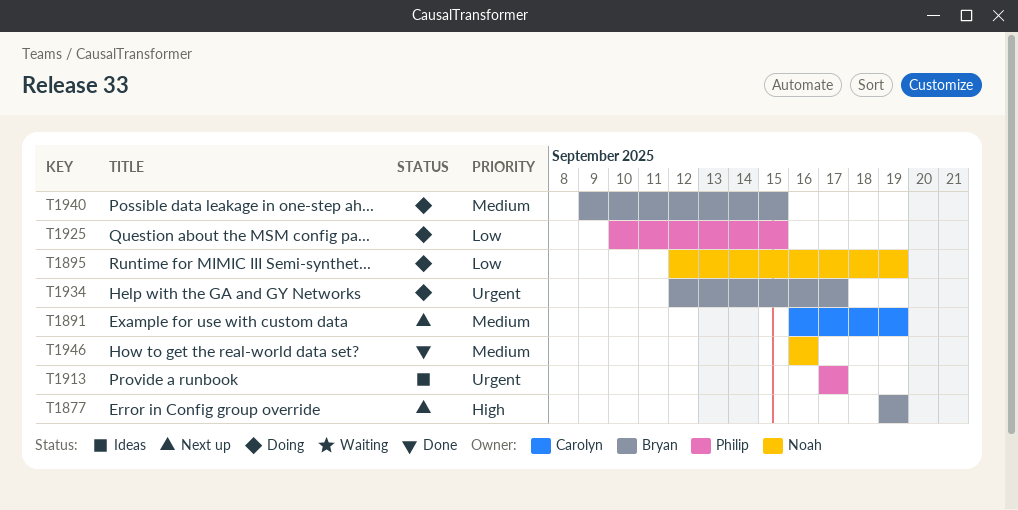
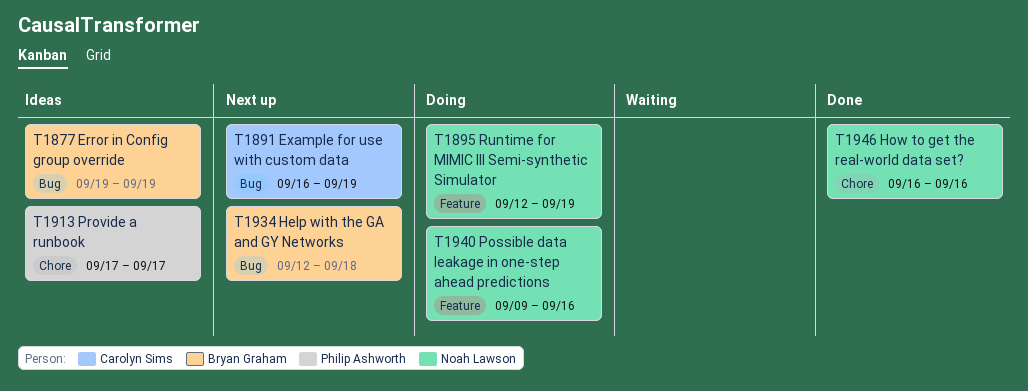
T1877, status: Next up -> Ideas
T1925: present -> none
T1934, status: Doing -> Next up
T1934, due: Sep 17 -> Sep 18
T1940, owner: Bryan Graham -> Noah Lawson
T1940, due: Sep 15 -> Sep 16

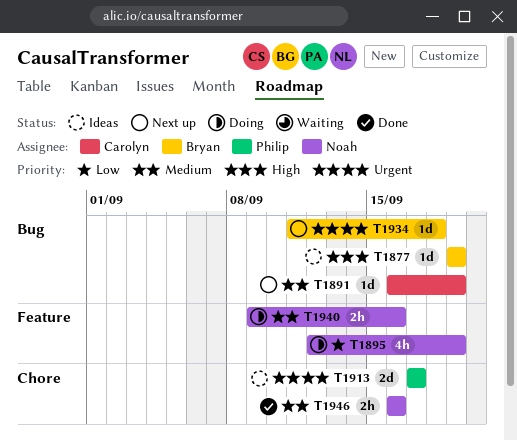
T1934, start: Sep 12 -> Sep 11

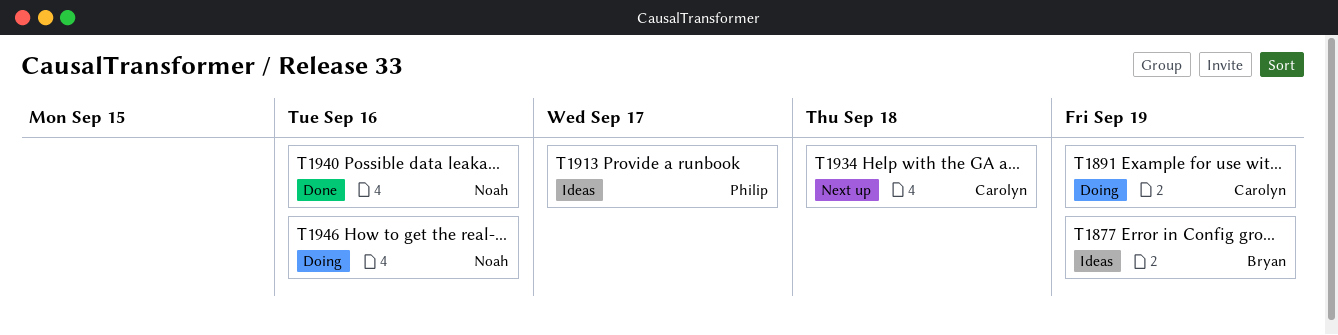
T1891, status: Next up -> Doing
T1895: present -> none
T1934, owner: Bryan -> Carolyn
T1940, status: Doing -> Done
T1946, status: Done -> Doing

